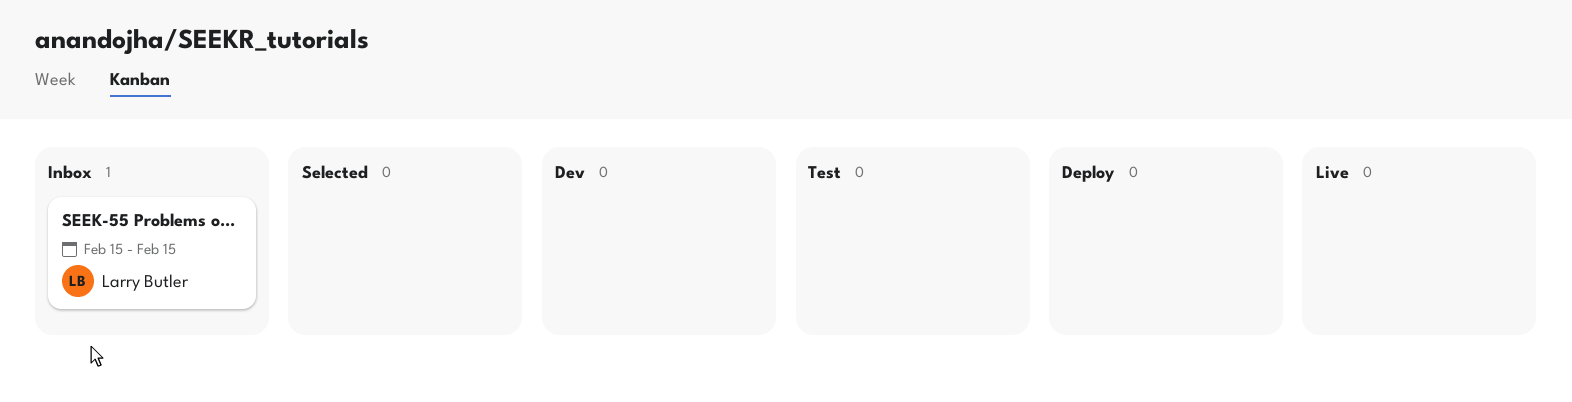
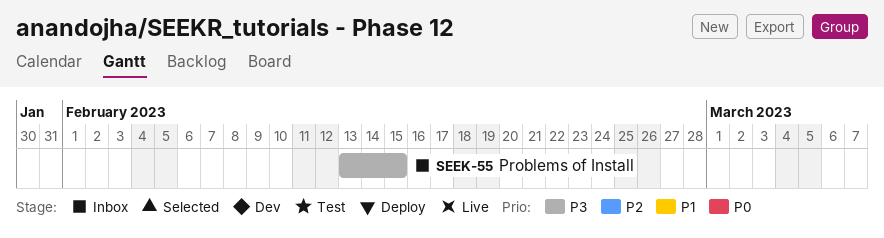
SEEK-55, start: Feb 15 -> Feb 13

